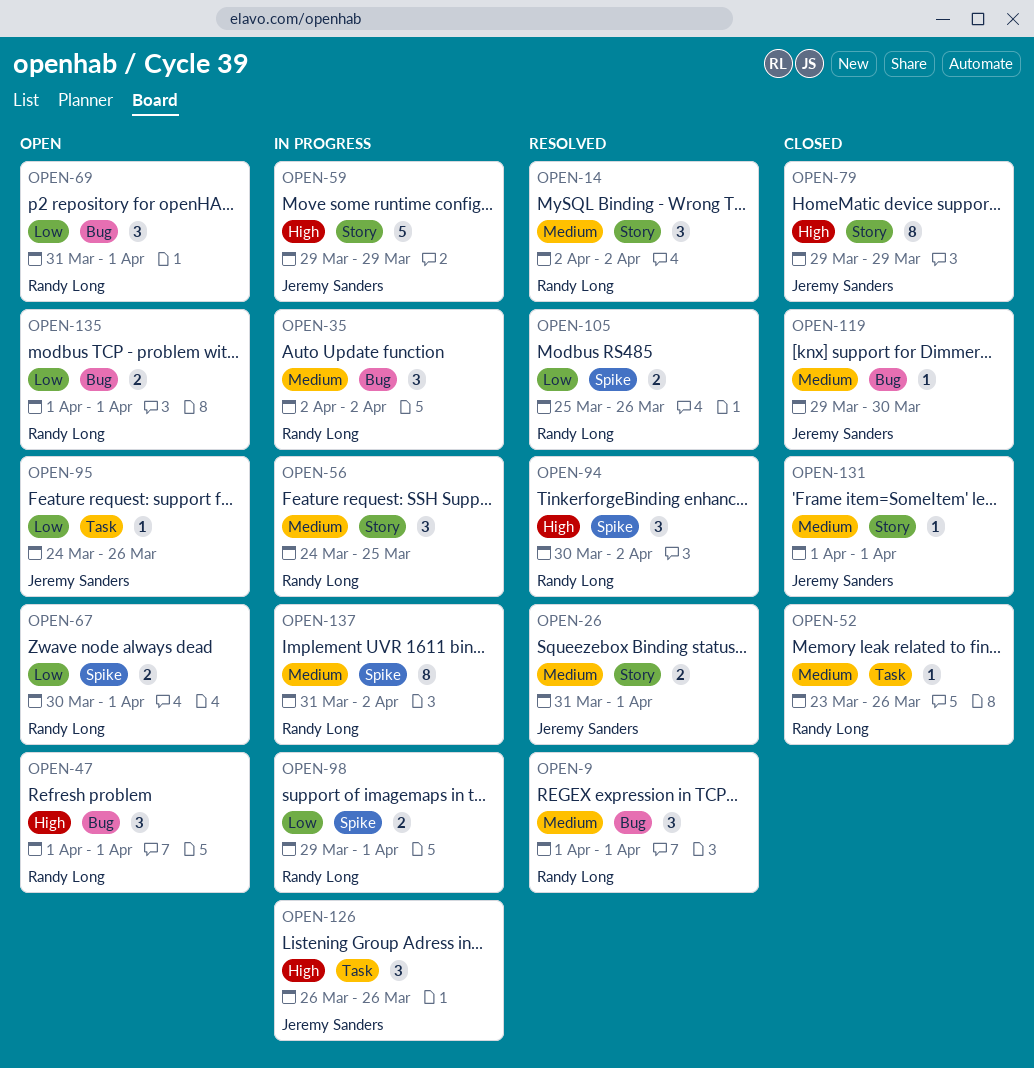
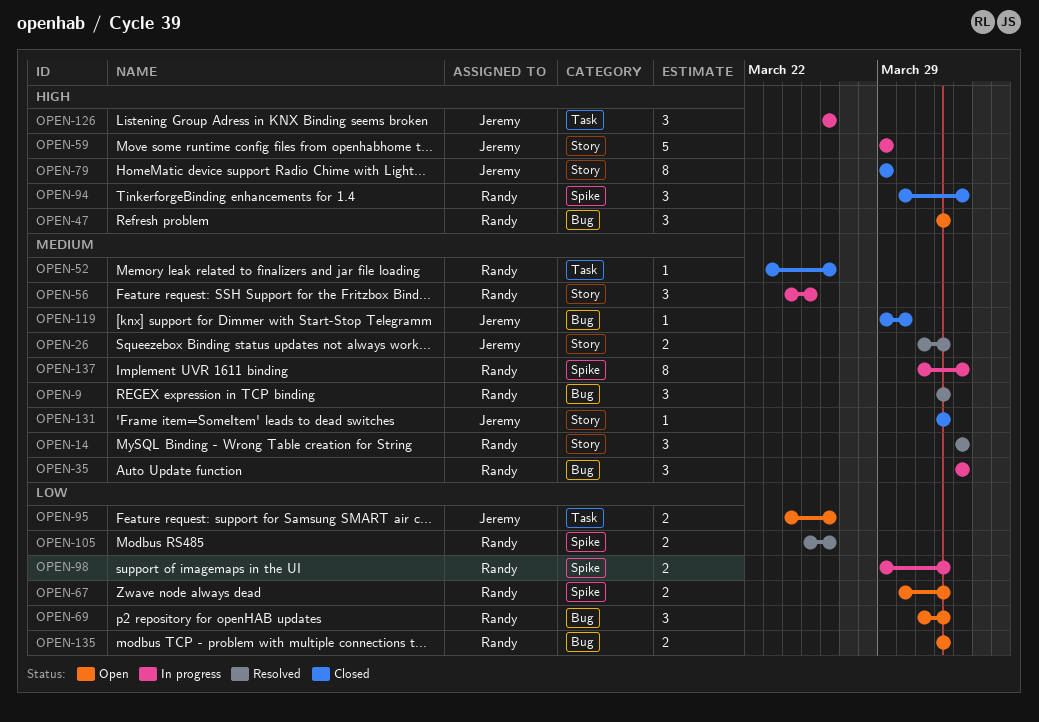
OPEN-94, status: Resolved -> Closed
OPEN-95, estimate: 1 -> 2

